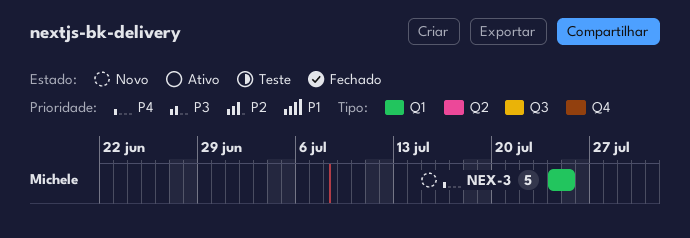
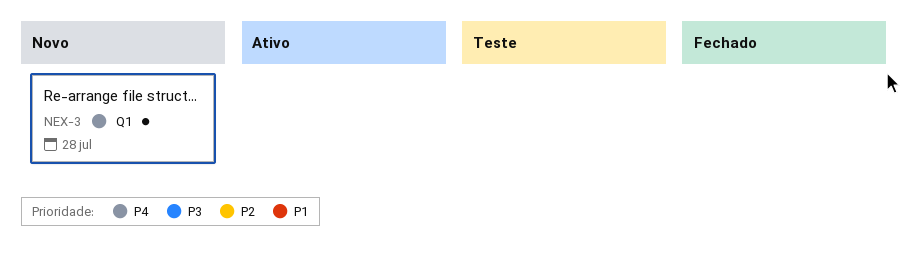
NEX-3, estimate: 5 -> 1
NEX-3, due: Jul 25 -> Jul 28

